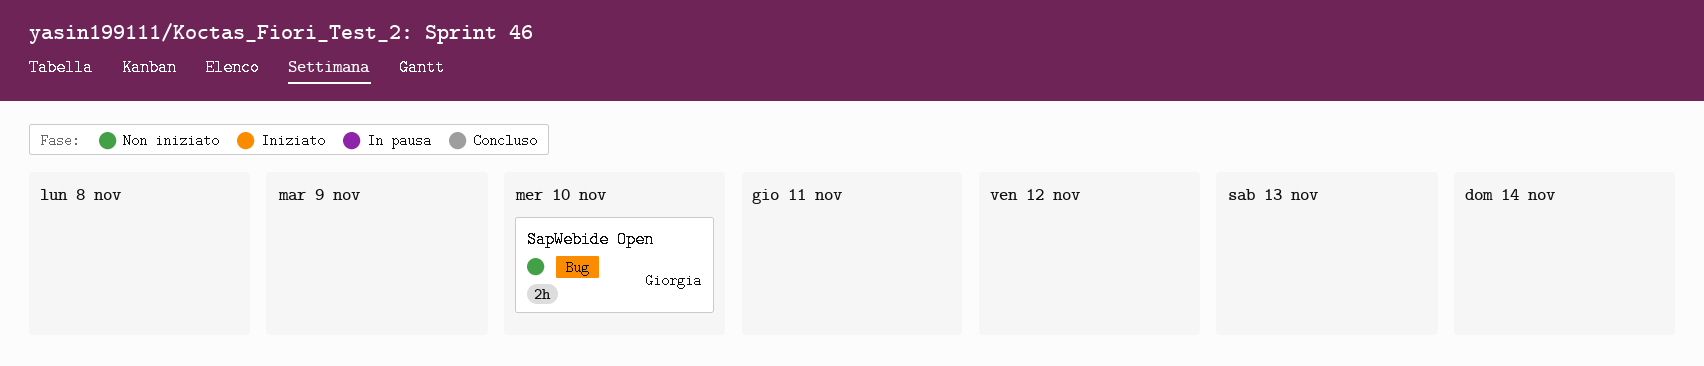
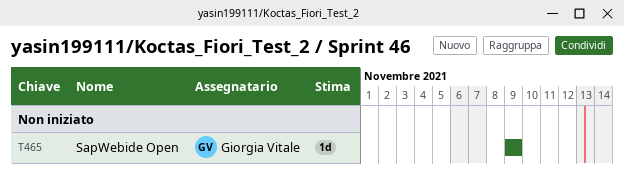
SapWebide Open, estimate: 2h -> 1d
SapWebide Open, due: Nov 10 -> Nov 9

